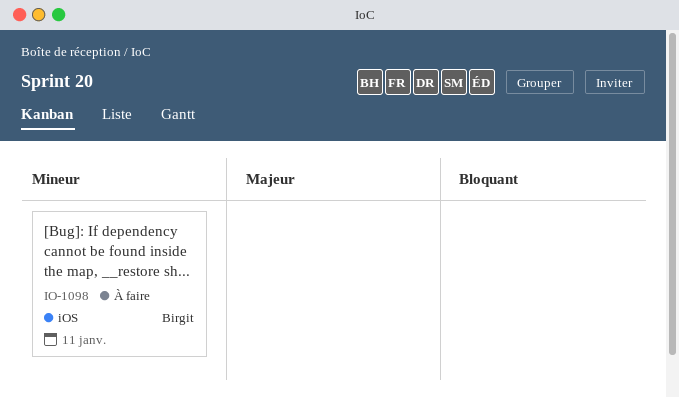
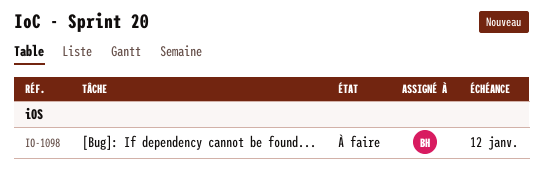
IO-1098, due: Jan 11 -> Jan 12

